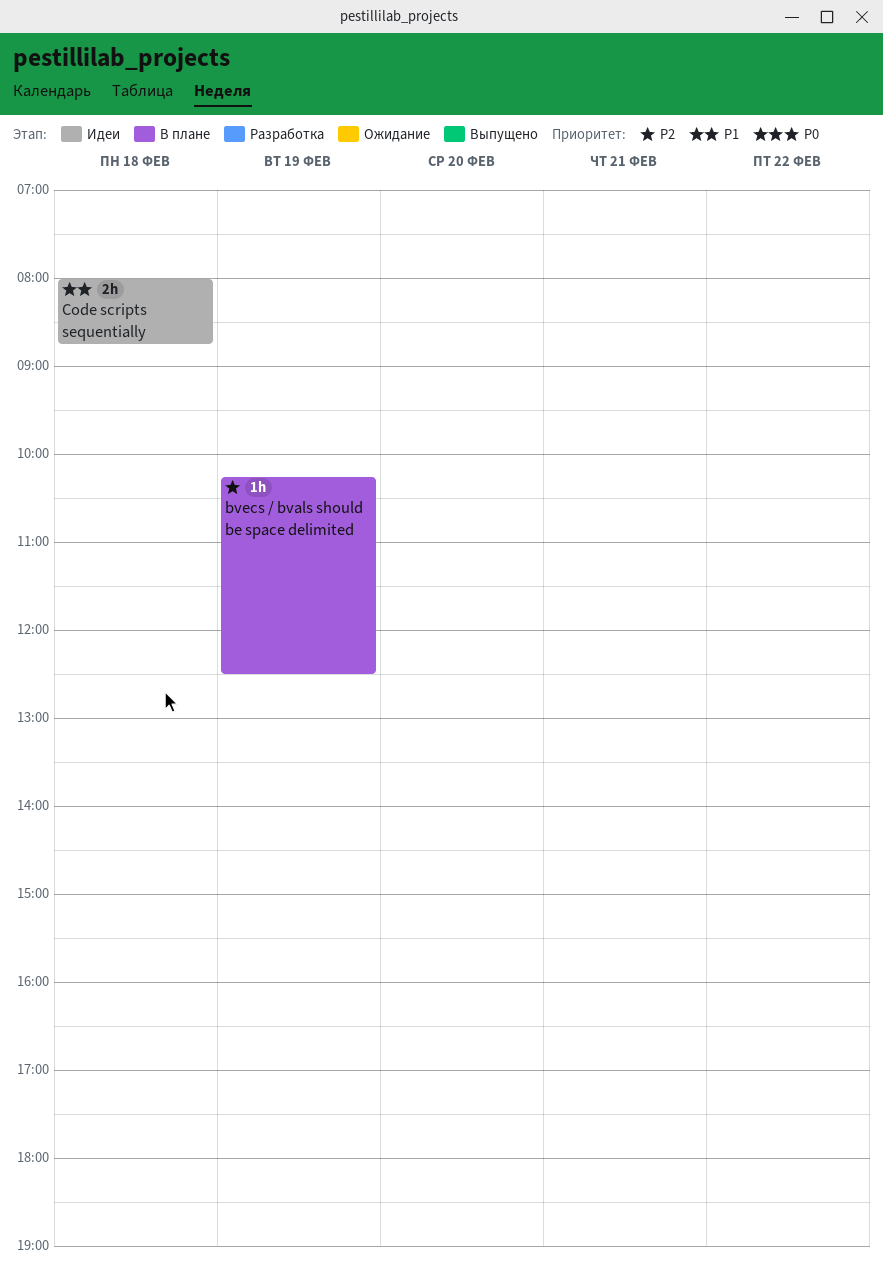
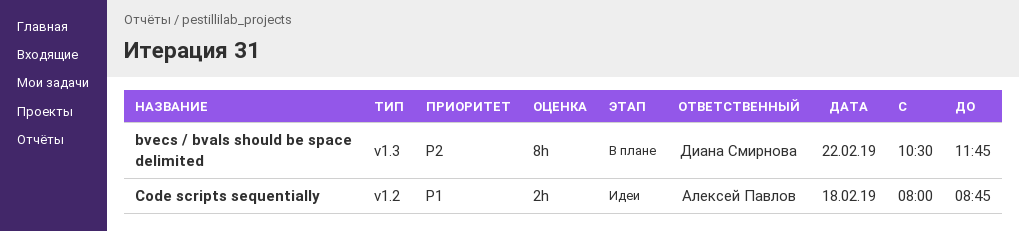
bvecs / bvals should be space delimited, estimate: 1h -> 8h
bvecs / bvals should be space delimited, day: Feb 19 -> Feb 22
bvecs / bvals should be space delimited, begins: 10:15 -> 10:30
bvecs / bvals should be space delimited, ends: 12:30 -> 11:45

